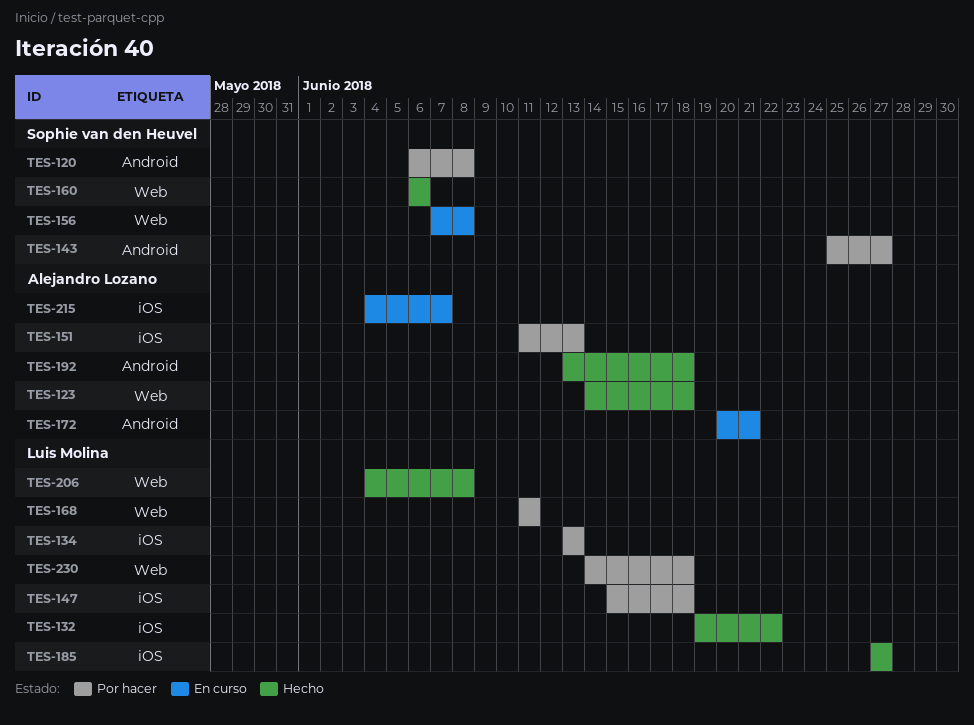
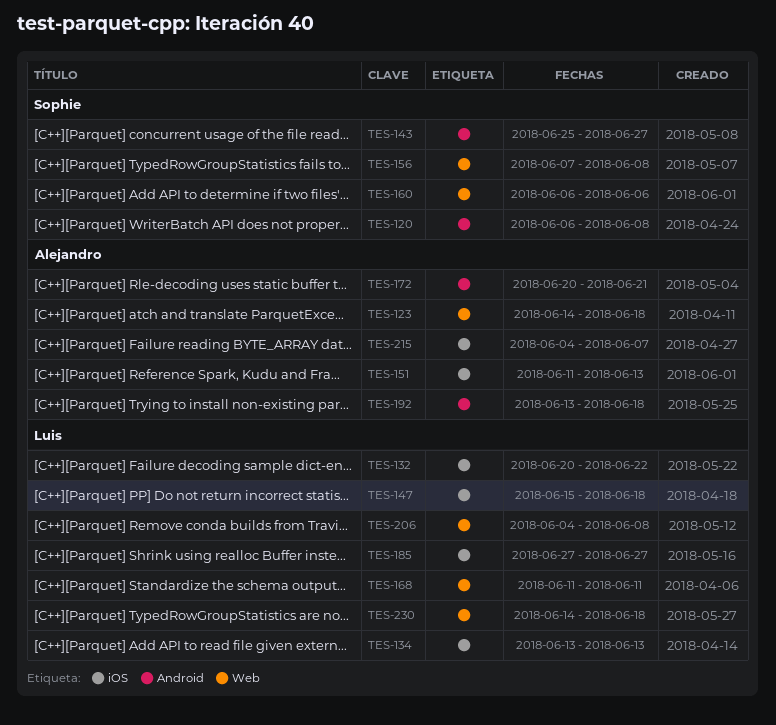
TES-132, start: Jun 19 -> Jun 20

